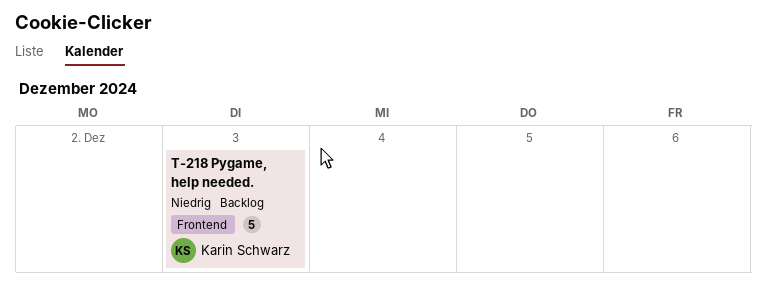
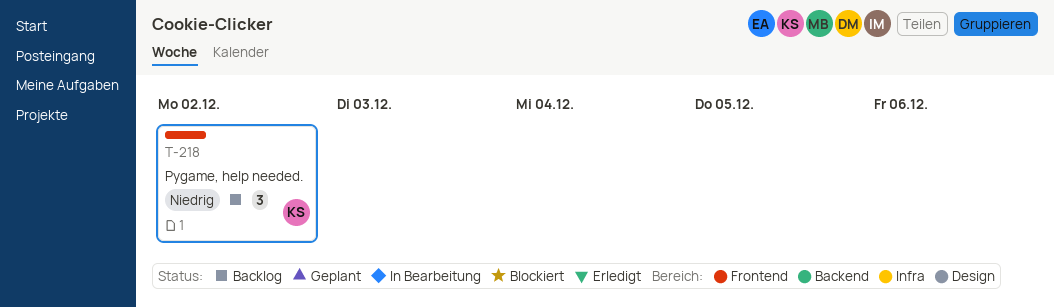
T-218, estimate: 5 -> 3
T-218, due: Dec 3 -> Dec 2

